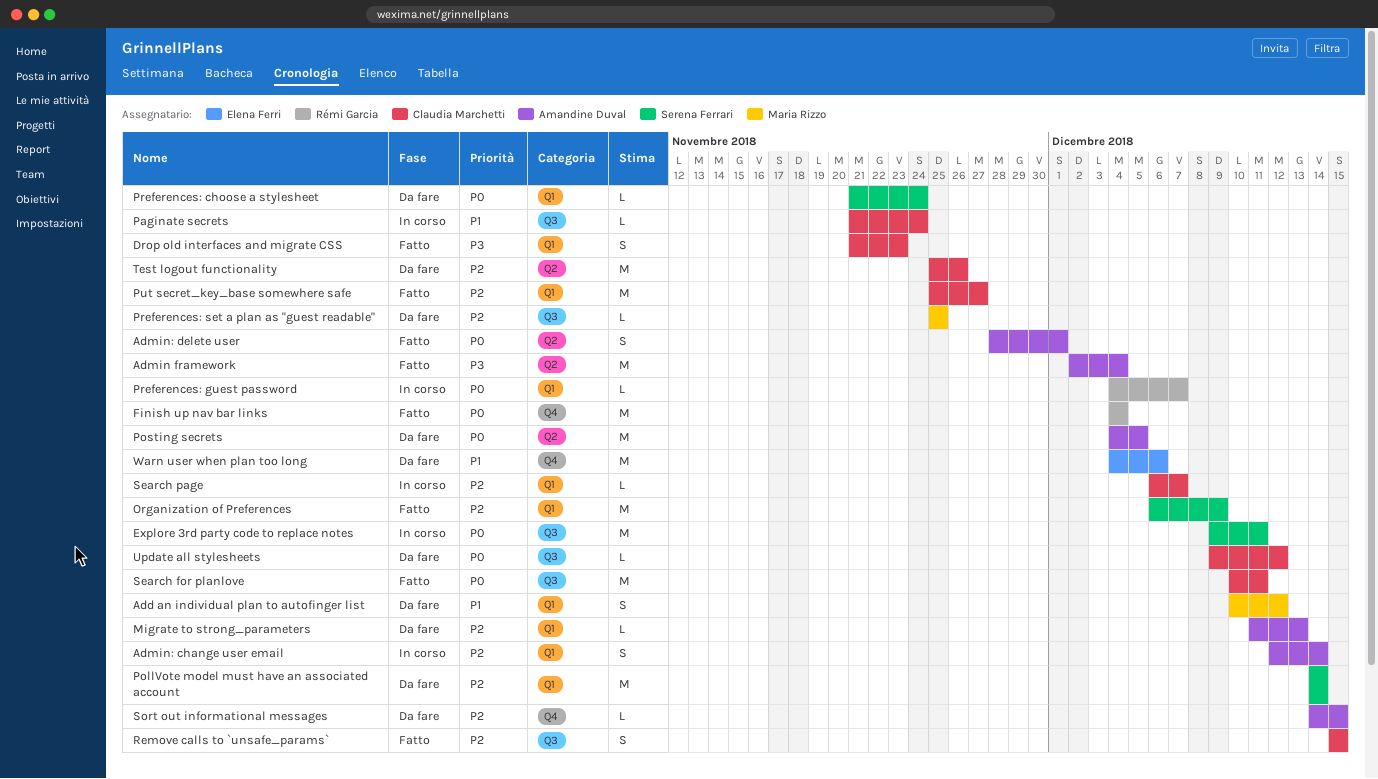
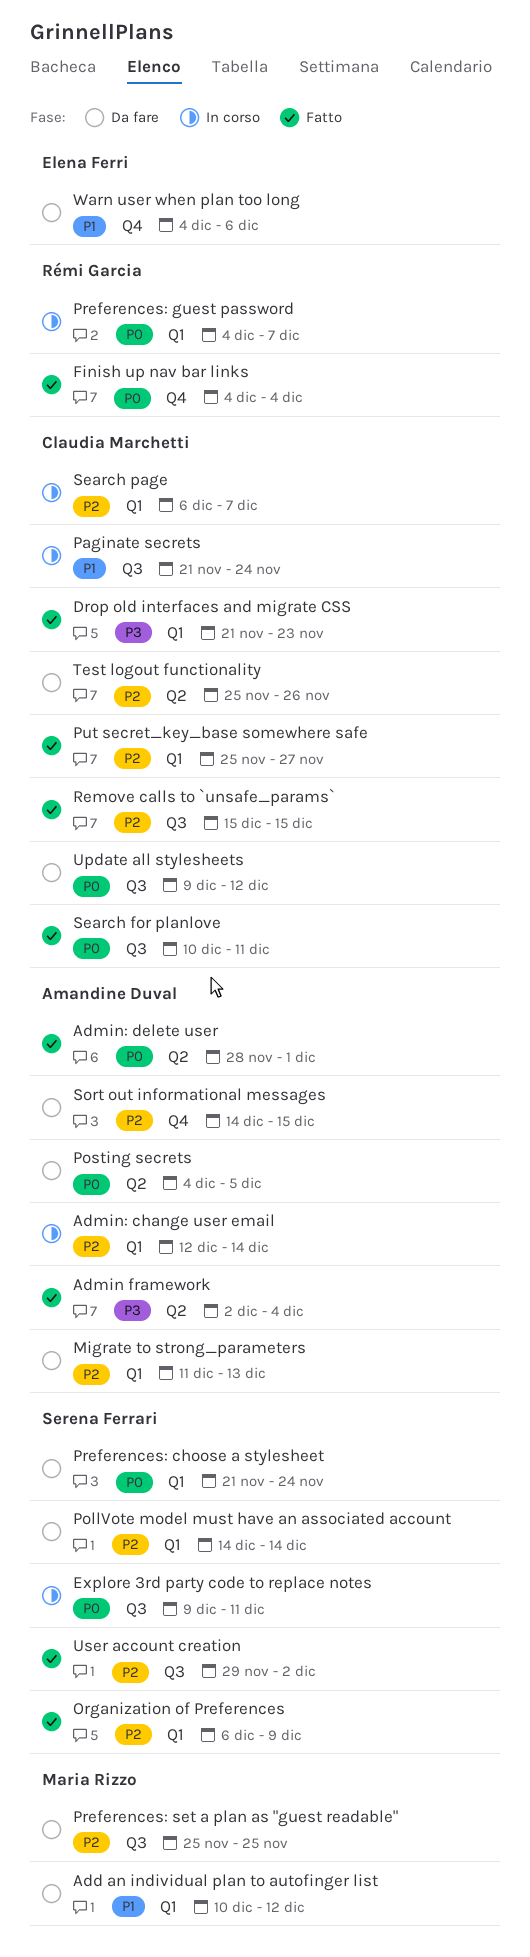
User account creation: none -> present

